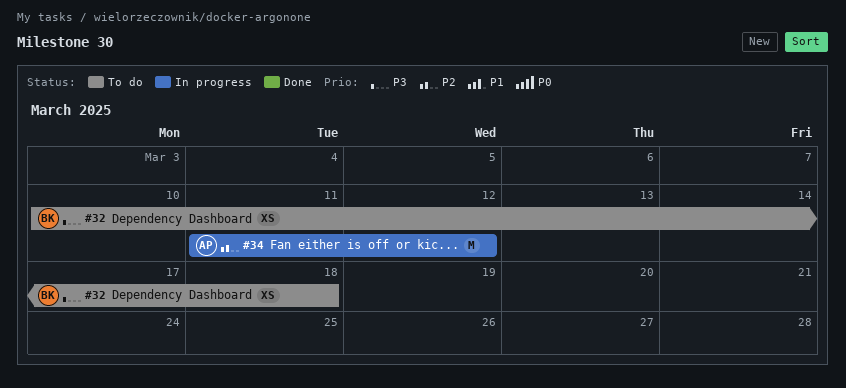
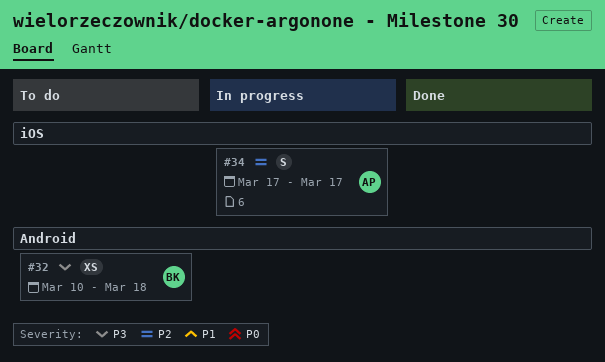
#34, estimate: M -> S
#34, start: Mar 11 -> Mar 17
#34, due: Mar 12 -> Mar 17

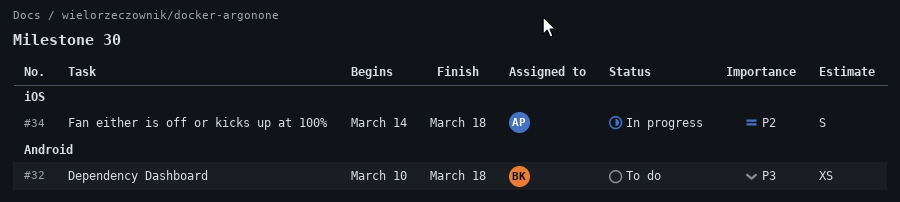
#34, start: Mar 17 -> Mar 14
#34, due: Mar 17 -> Mar 18

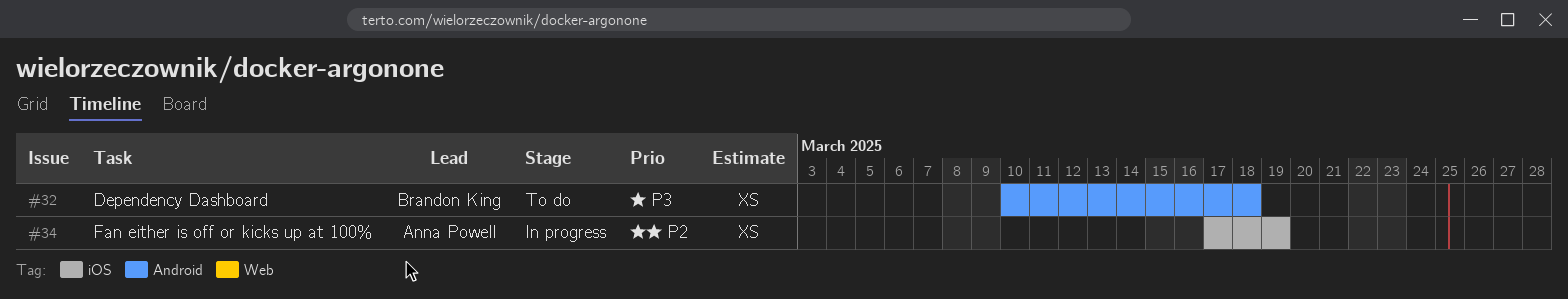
#34, estimate: S -> XS
#34, start: Mar 14 -> Mar 17
#34, due: Mar 18 -> Mar 19

